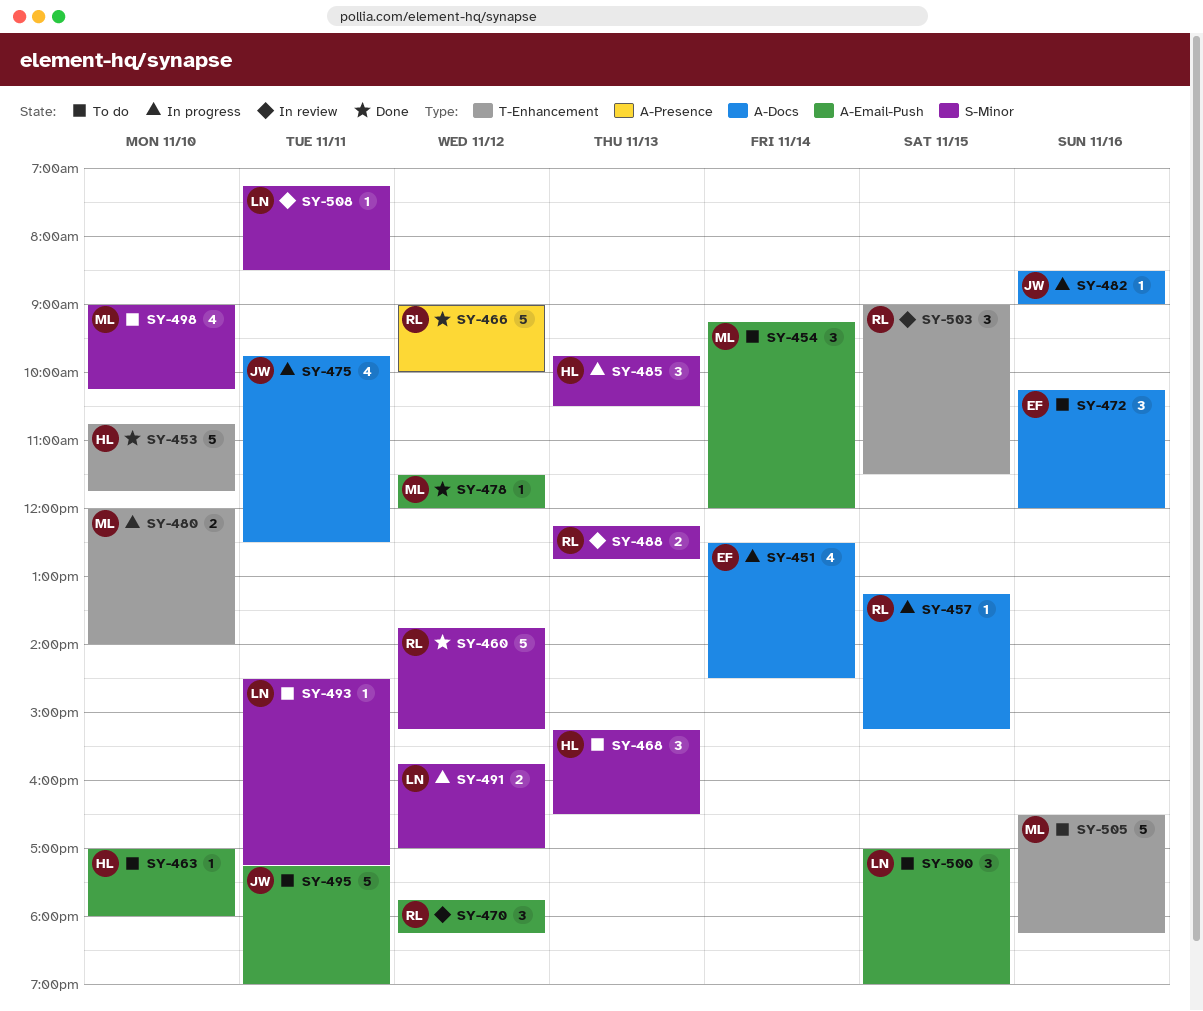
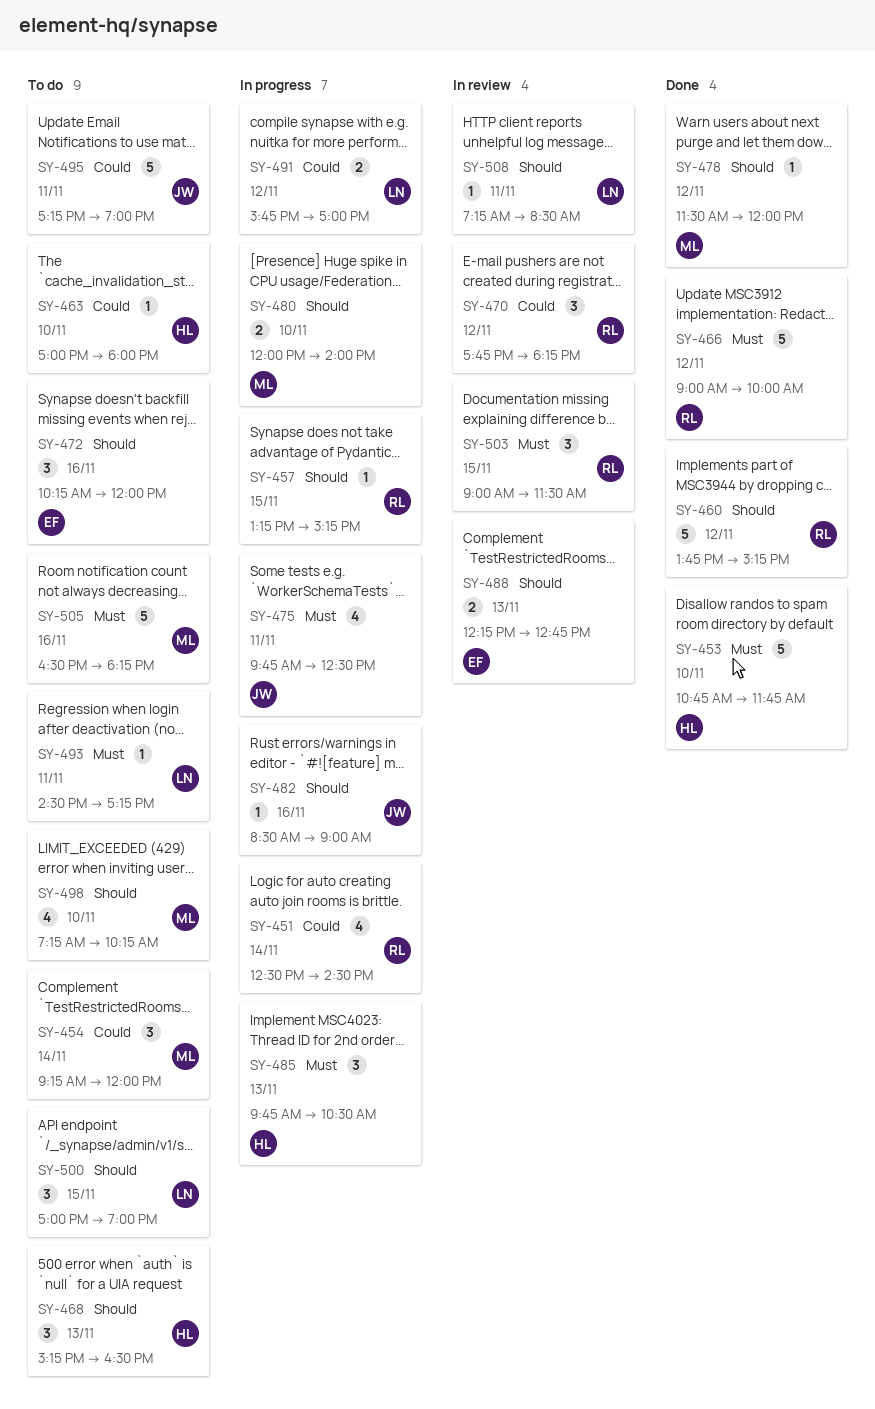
SY-451, owner: EF -> RL
SY-488, owner: RL -> EF
SY-498, begins: 09:00 -> 07:15

